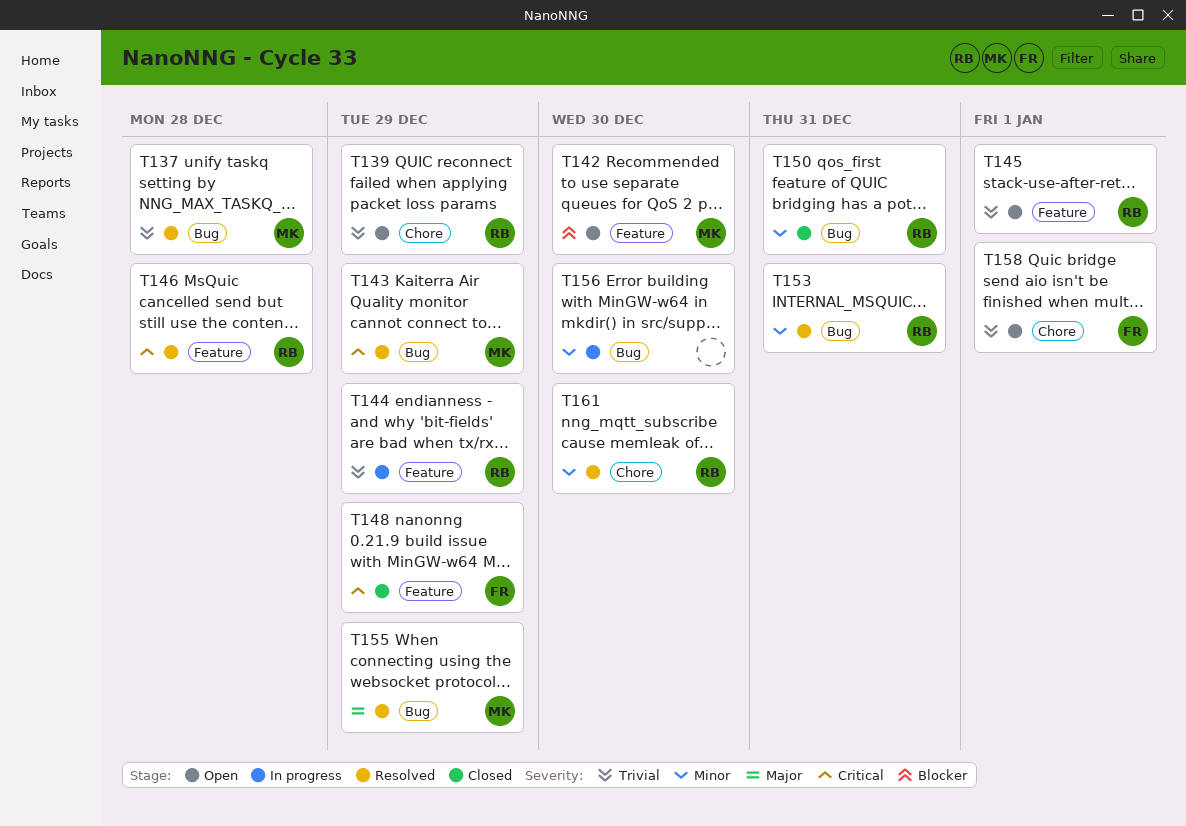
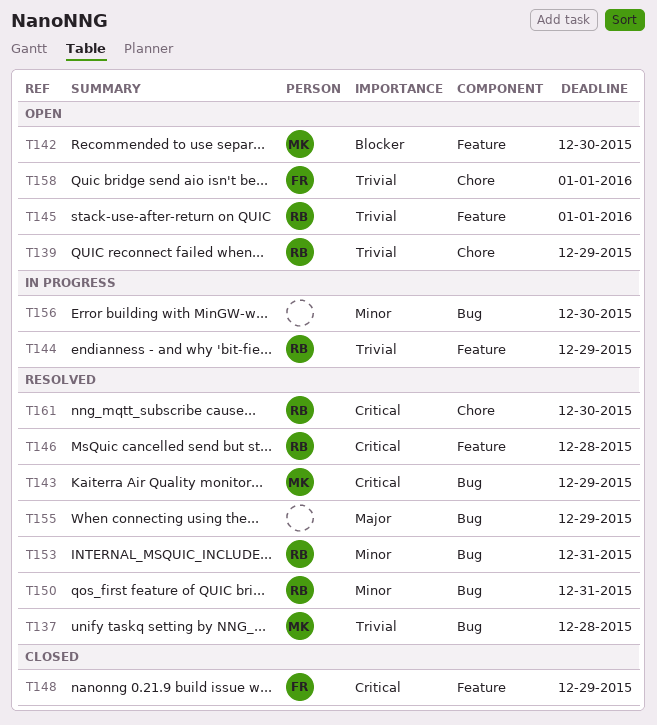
T150, status: Closed -> Resolved
T155, owner: MK -> none
T161, priority: Minor -> Critical

